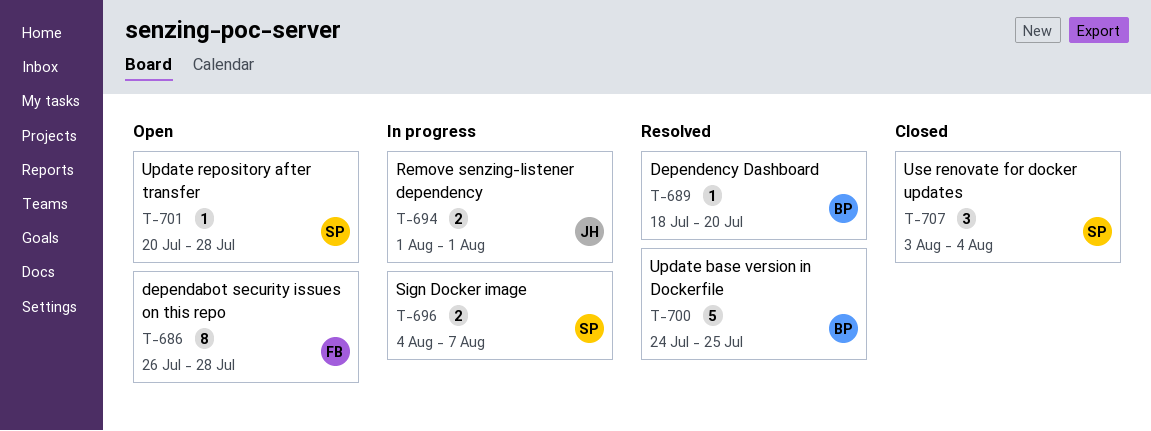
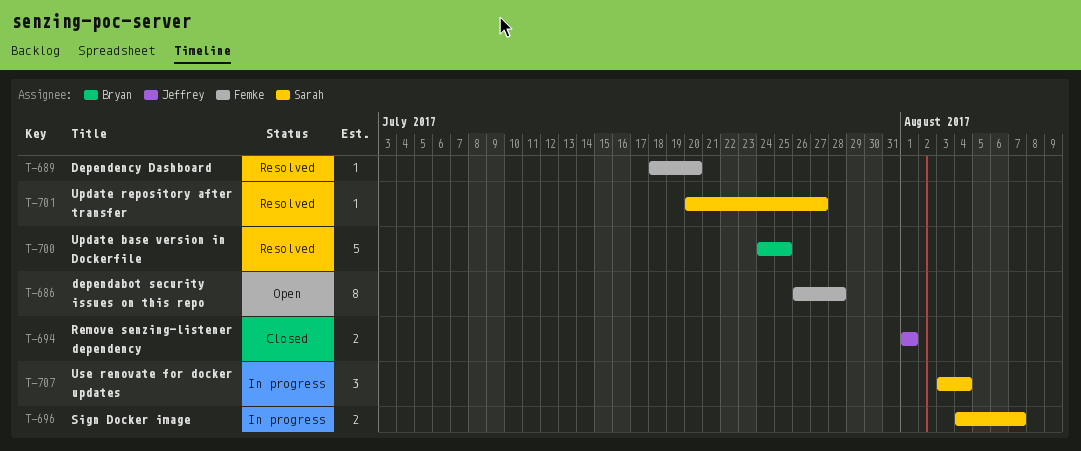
T-689, owner: Bryan -> Femke
T-694, status: In progress -> Closed
T-701, status: Open -> Resolved
T-701, due: Jul 28 -> Jul 27
T-707, status: Closed -> In progress

